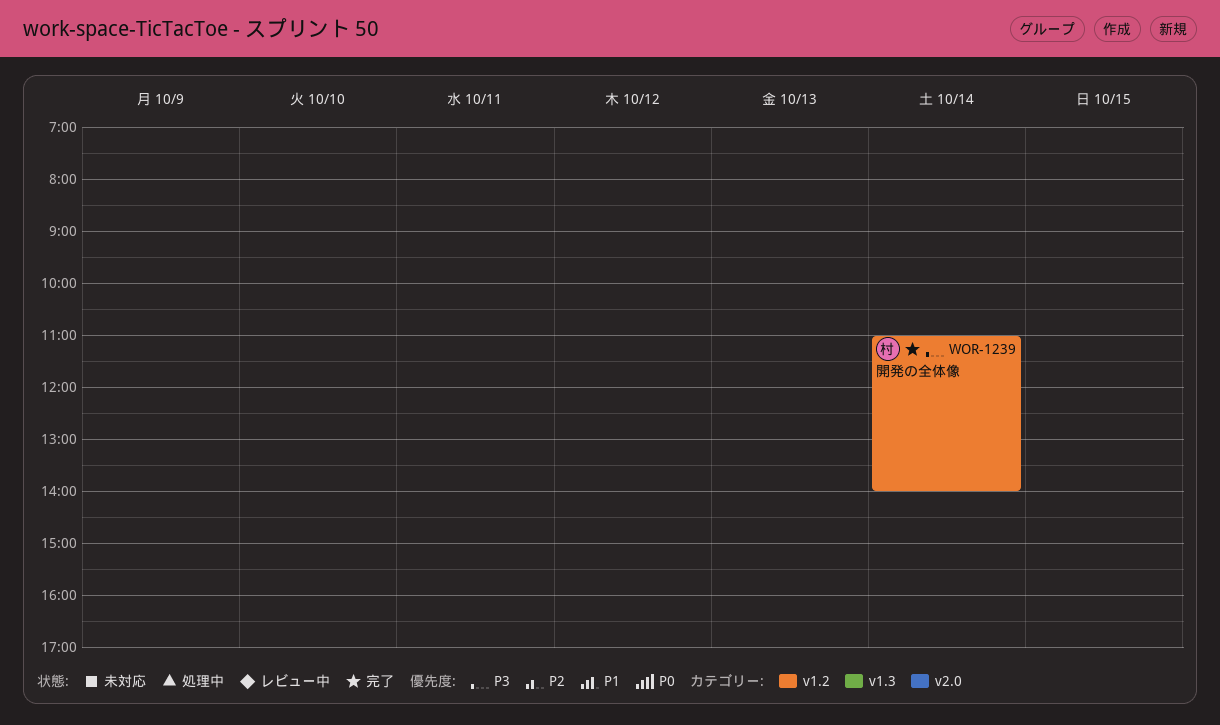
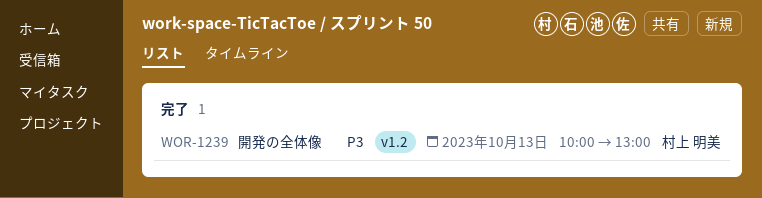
WOR-1239, day: Oct 14 -> Oct 13
WOR-1239, begins: 11:00 -> 10:00
WOR-1239, ends: 14:00 -> 13:00

